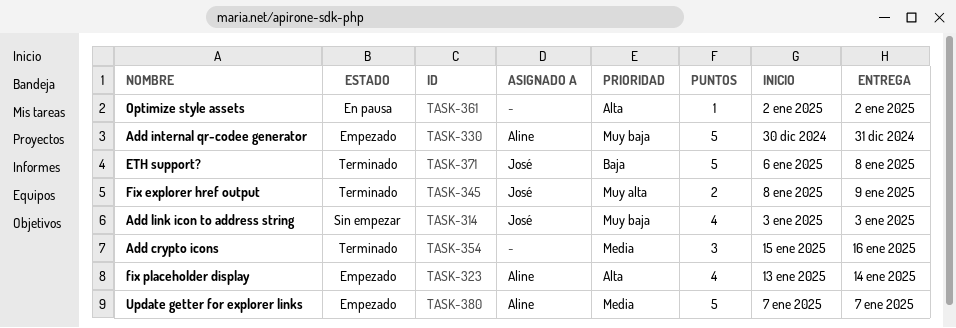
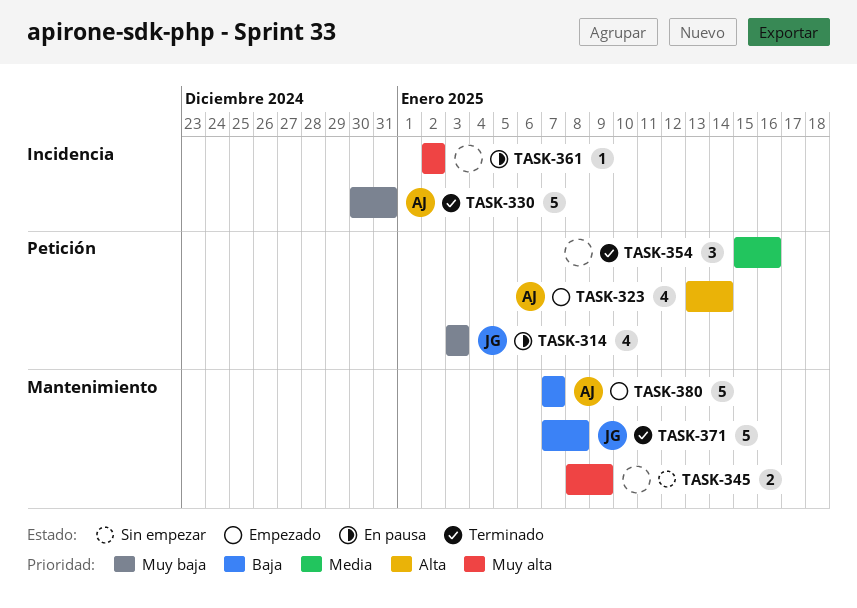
TASK-314, status: Sin empezar -> En pausa
TASK-330, status: Empezado -> Terminado
TASK-345, status: Terminado -> Sin empezar
TASK-345, owner: José -> none
TASK-361, priority: Alta -> Muy alta
TASK-371, start: Jan 6 -> Jan 7
TASK-380, priority: Media -> Baja

